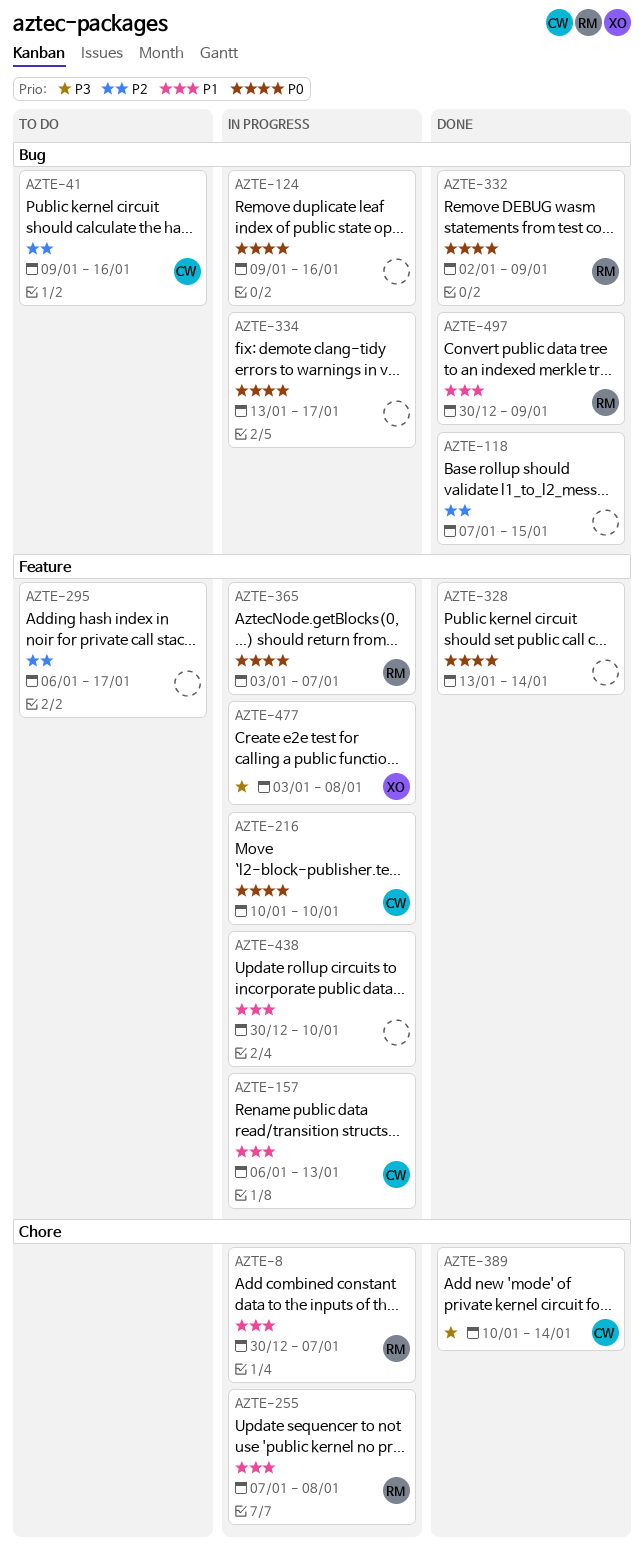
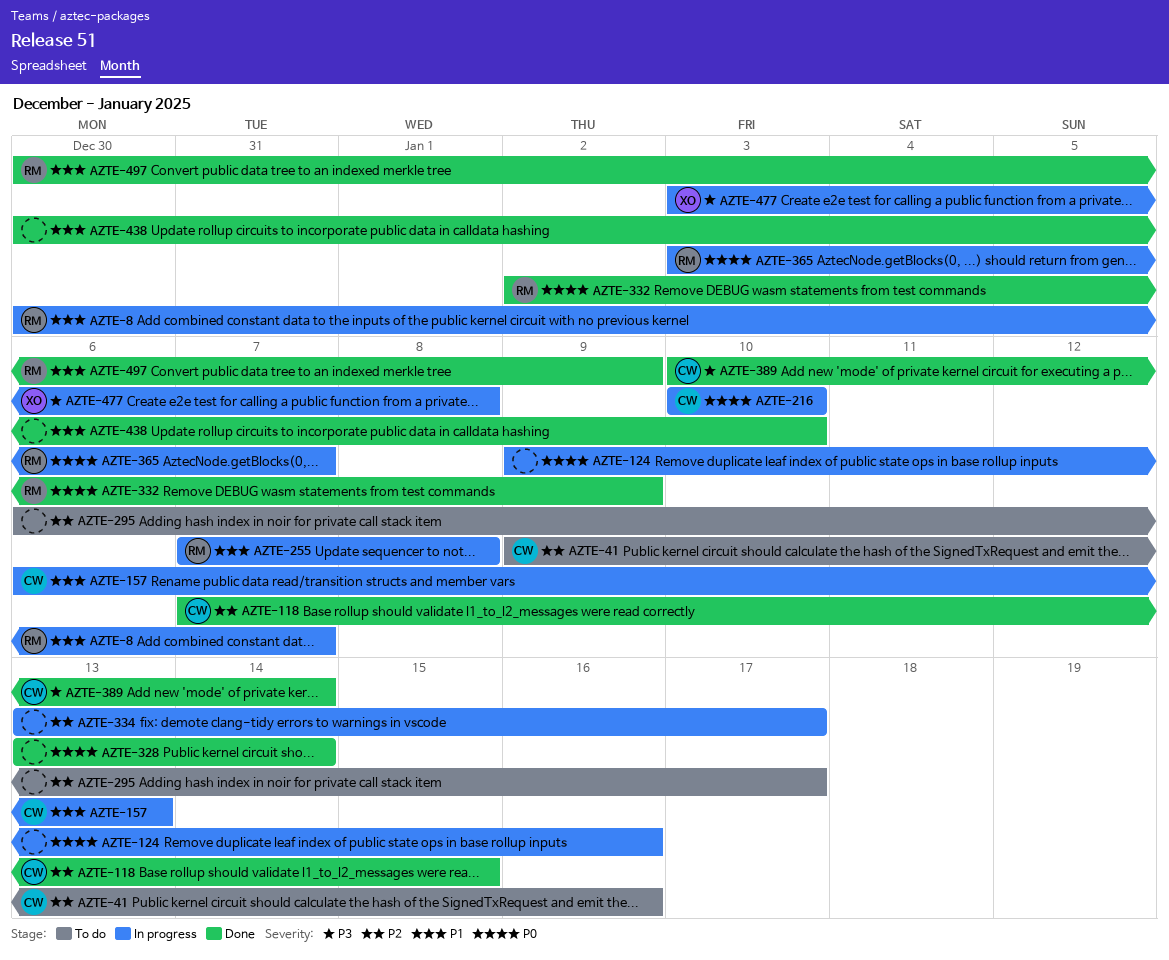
AZTE-118, owner: none -> CW
AZTE-334, priority: P0 -> P2
AZTE-438, status: In progress -> Done

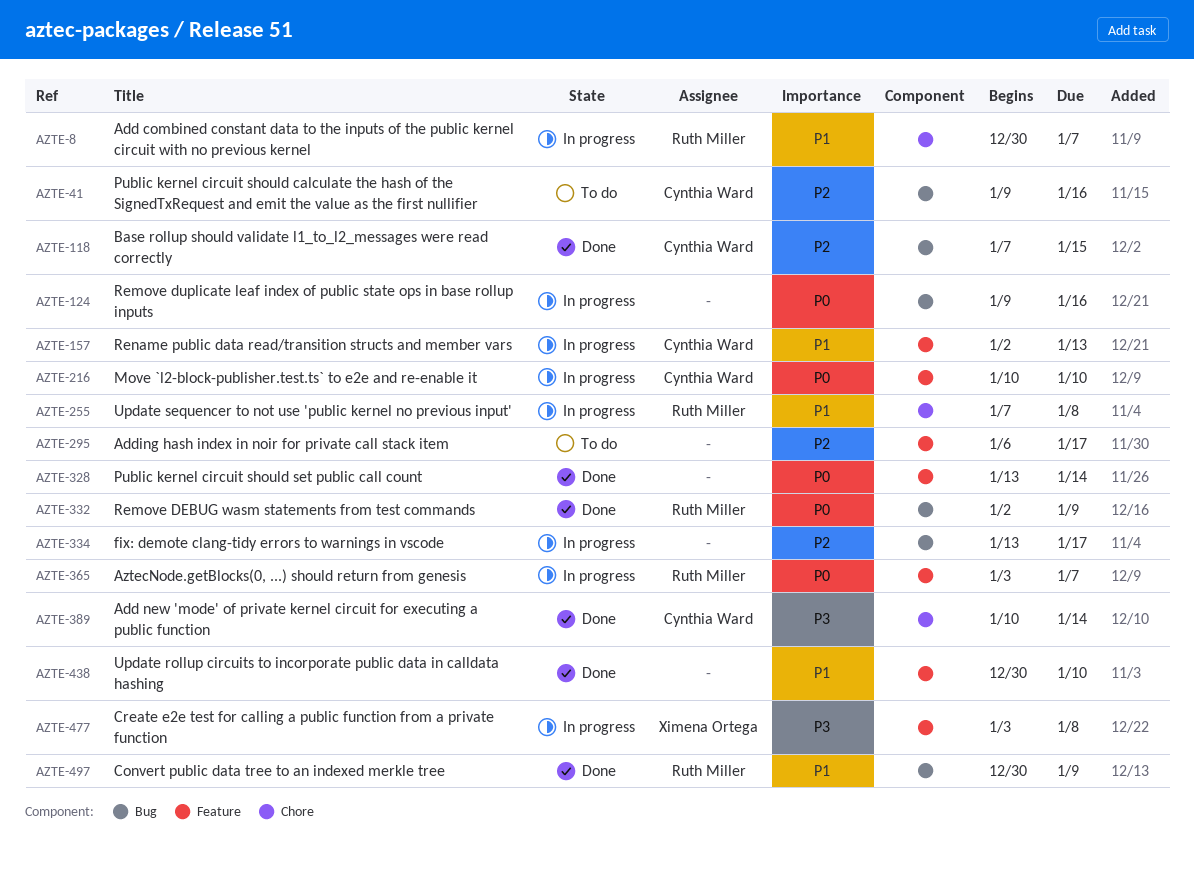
AZTE-157, start: Jan 6 -> Jan 2

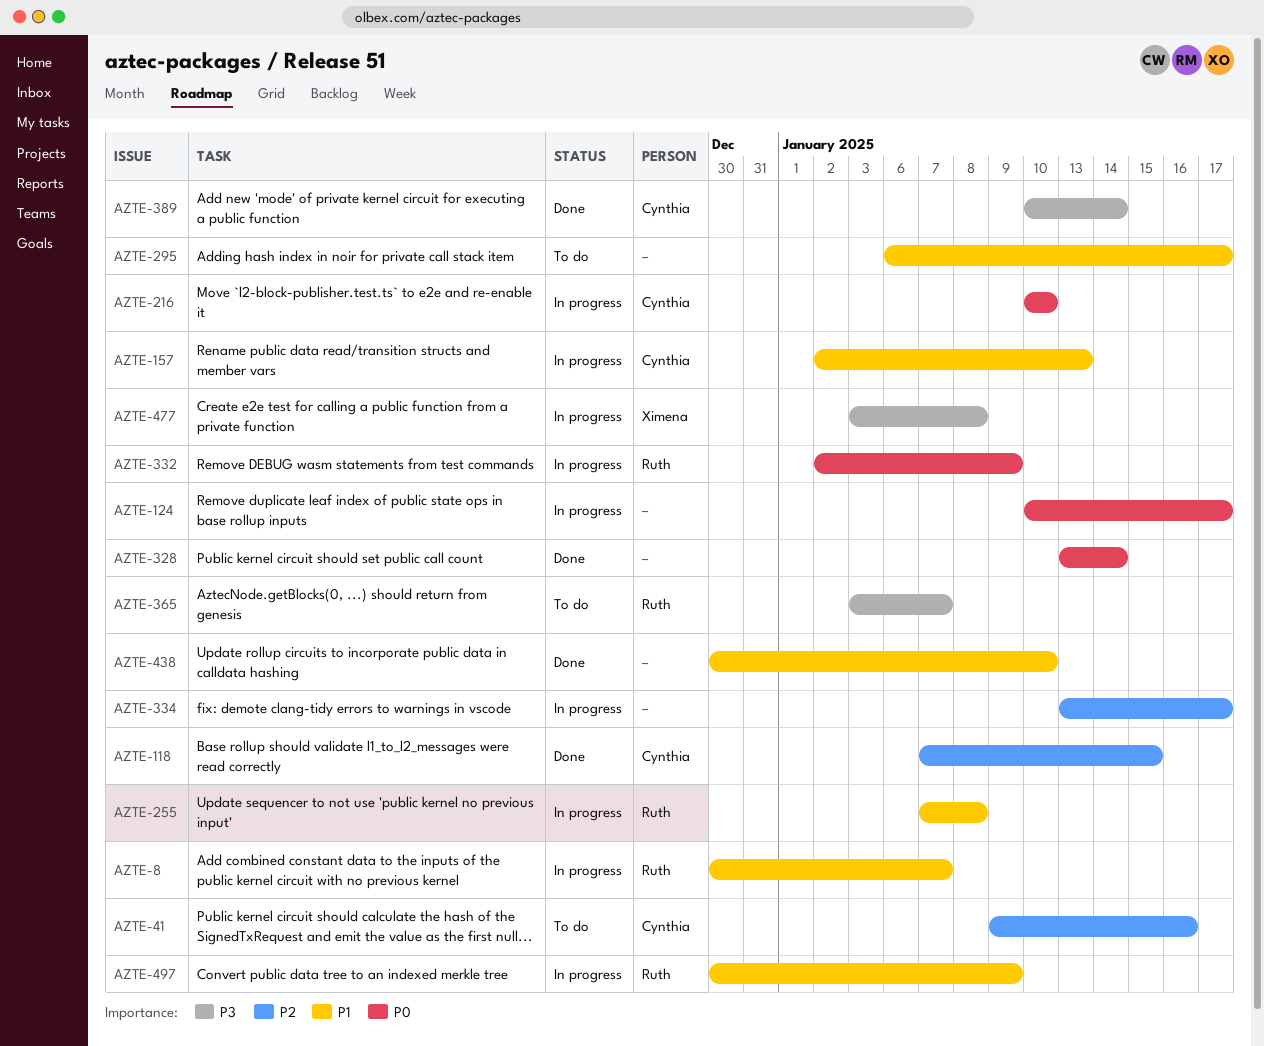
AZTE-124, start: Jan 9 -> Jan 10
AZTE-124, due: Jan 16 -> Jan 17
AZTE-295, priority: P2 -> P1
AZTE-332, status: Done -> In progress
AZTE-365, status: In progress -> To do
AZTE-365, priority: P0 -> P3
AZTE-497, status: Done -> In progress

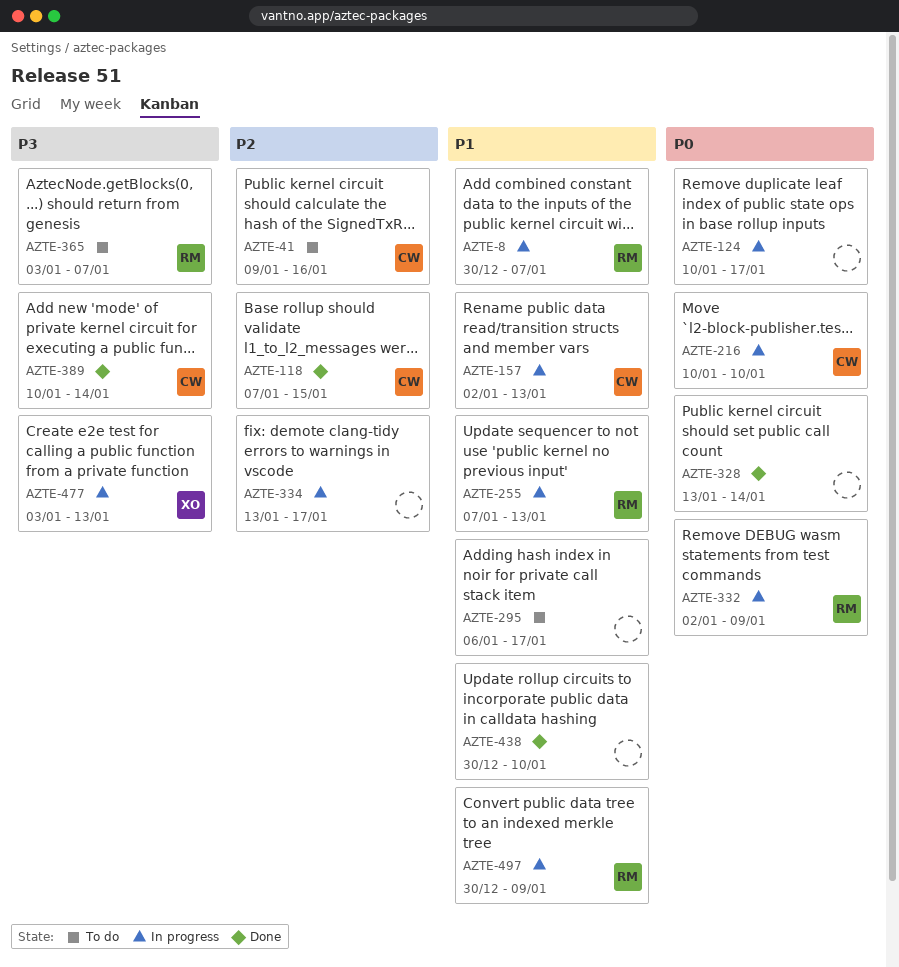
AZTE-255, due: Jan 8 -> Jan 13
AZTE-477, due: Jan 8 -> Jan 13

